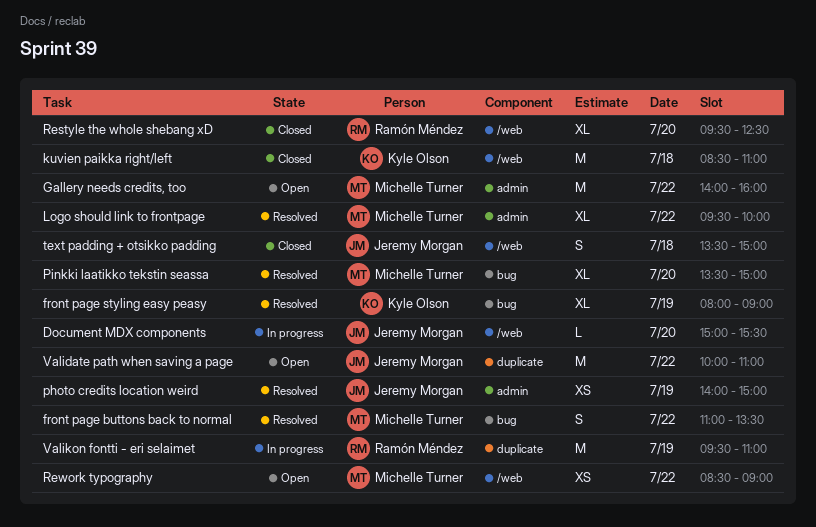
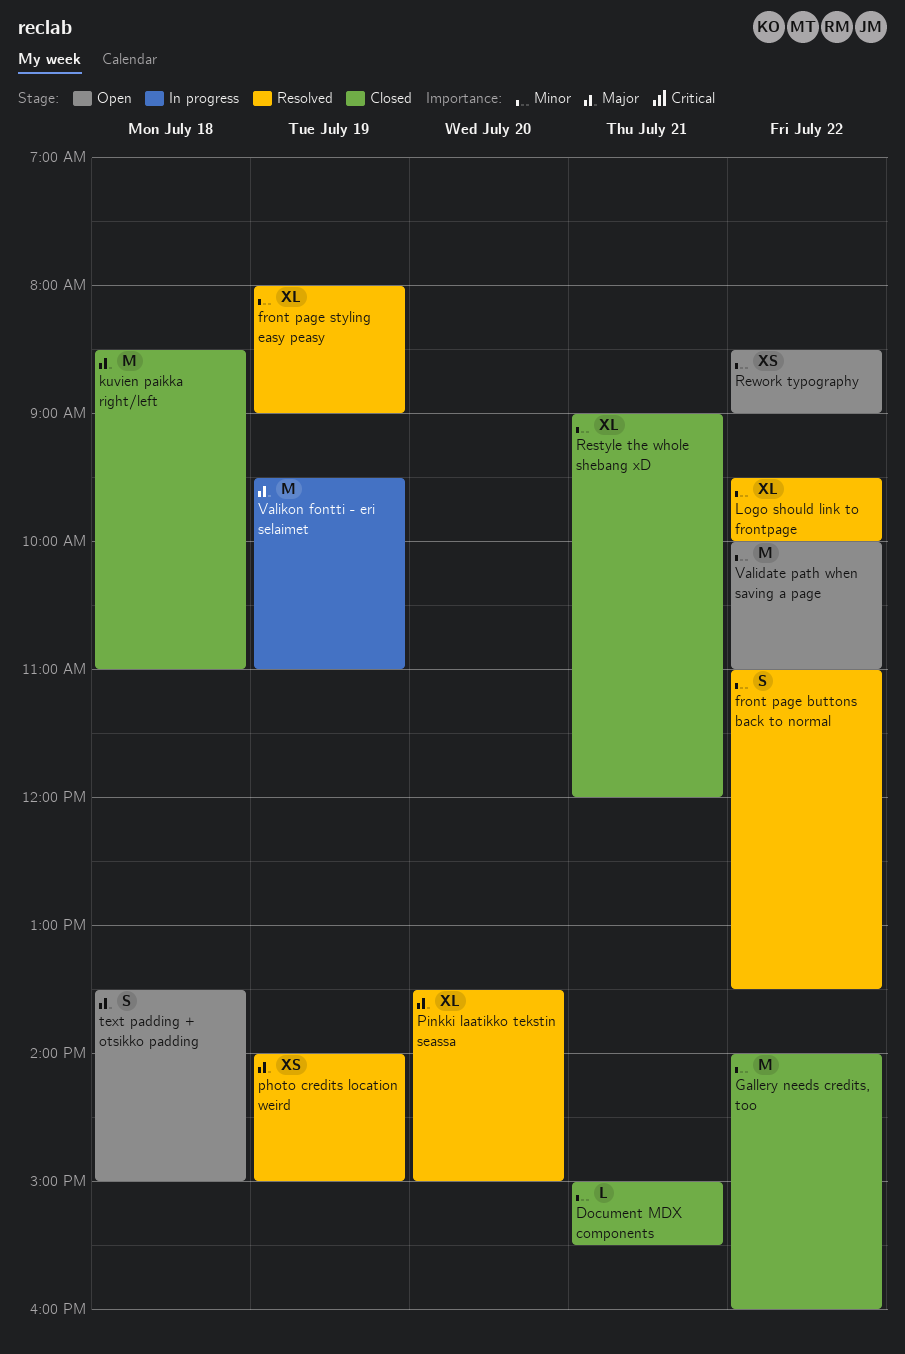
Document MDX components, status: In progress -> Closed
Document MDX components, day: Jul 20 -> Jul 21
Gallery needs credits, too, status: Open -> Closed
Restyle the whole shebang xD, day: Jul 20 -> Jul 21
Restyle the whole shebang xD, begins: 09:30 -> 09:00
Restyle the whole shebang xD, ends: 12:30 -> 12:00
text padding + otsikko padding, status: Closed -> Open

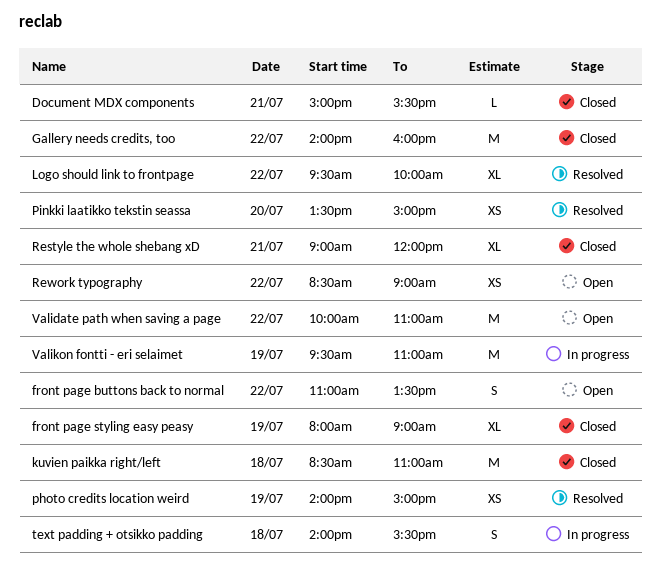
front page buttons back to normal, status: Resolved -> Open
front page styling easy peasy, status: Resolved -> Closed
Pinkki laatikko tekstin seassa, estimate: XL -> XS
text padding + otsikko padding, status: Open -> In progress
text padding + otsikko padding, begins: 13:30 -> 14:00
text padding + otsikko padding, ends: 15:00 -> 15:30

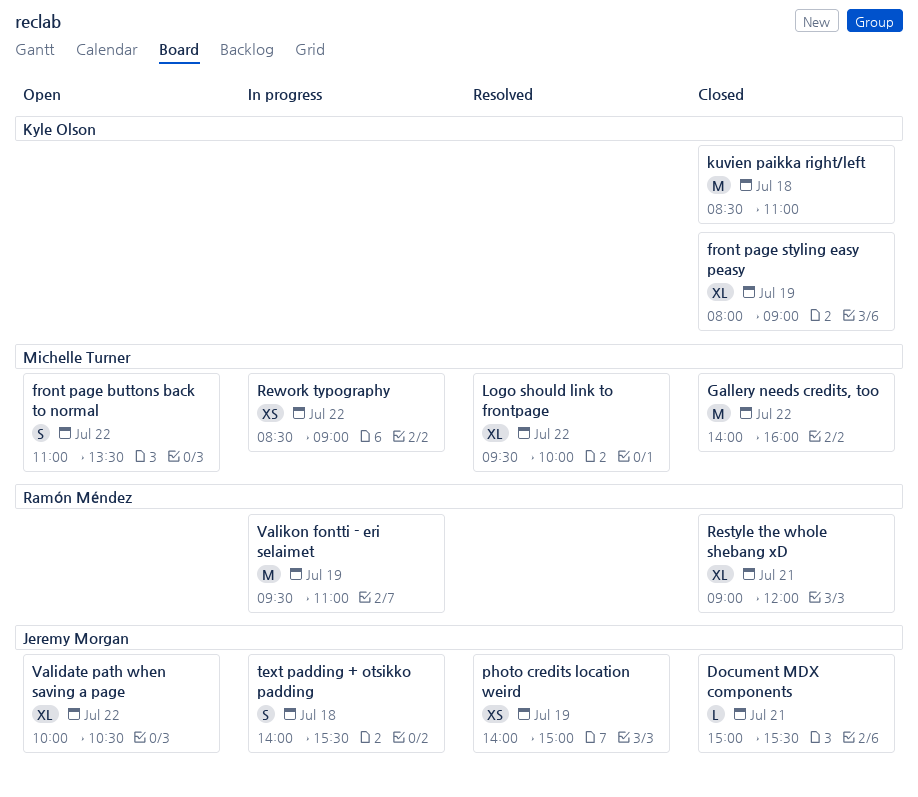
Pinkki laatikko tekstin seassa: present -> none
Rework typography, status: Open -> In progress
Validate path when saving a page, estimate: M -> XL
Validate path when saving a page, ends: 11:00 -> 10:30

